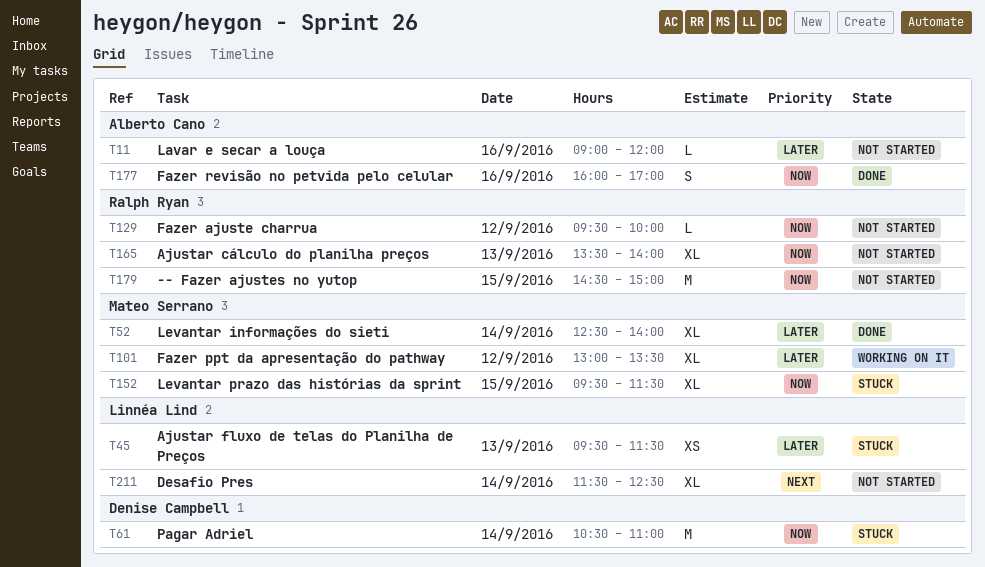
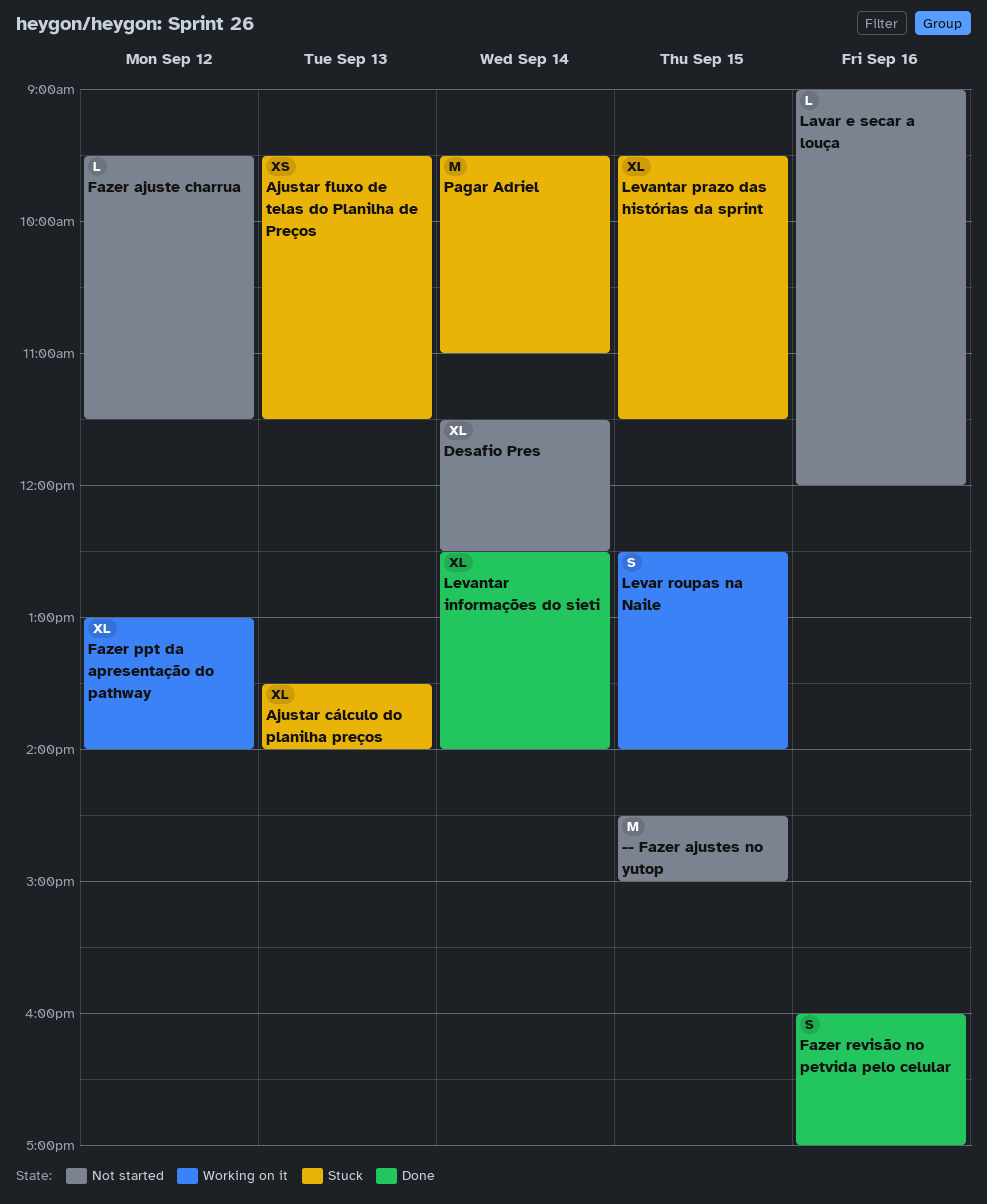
Ajustar cálculo do planilha preços, status: Not started -> Stuck
Fazer ajuste charrua, ends: 10:00 -> 11:30
Fazer ppt da apresentação do pathway, ends: 13:30 -> 14:00
Levar roupas na Naile: none -> present
Pagar Adriel, begins: 10:30 -> 09:30

